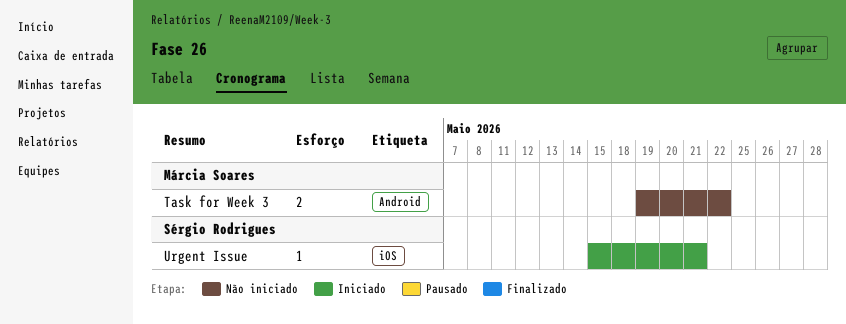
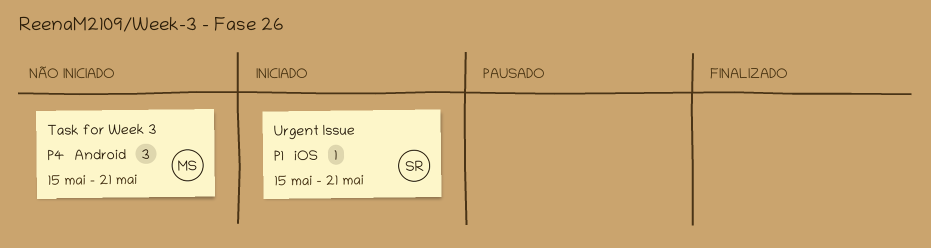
Task for Week 3, estimate: 2 -> 3
Task for Week 3, start: May 19 -> May 15
Task for Week 3, due: May 22 -> May 21

